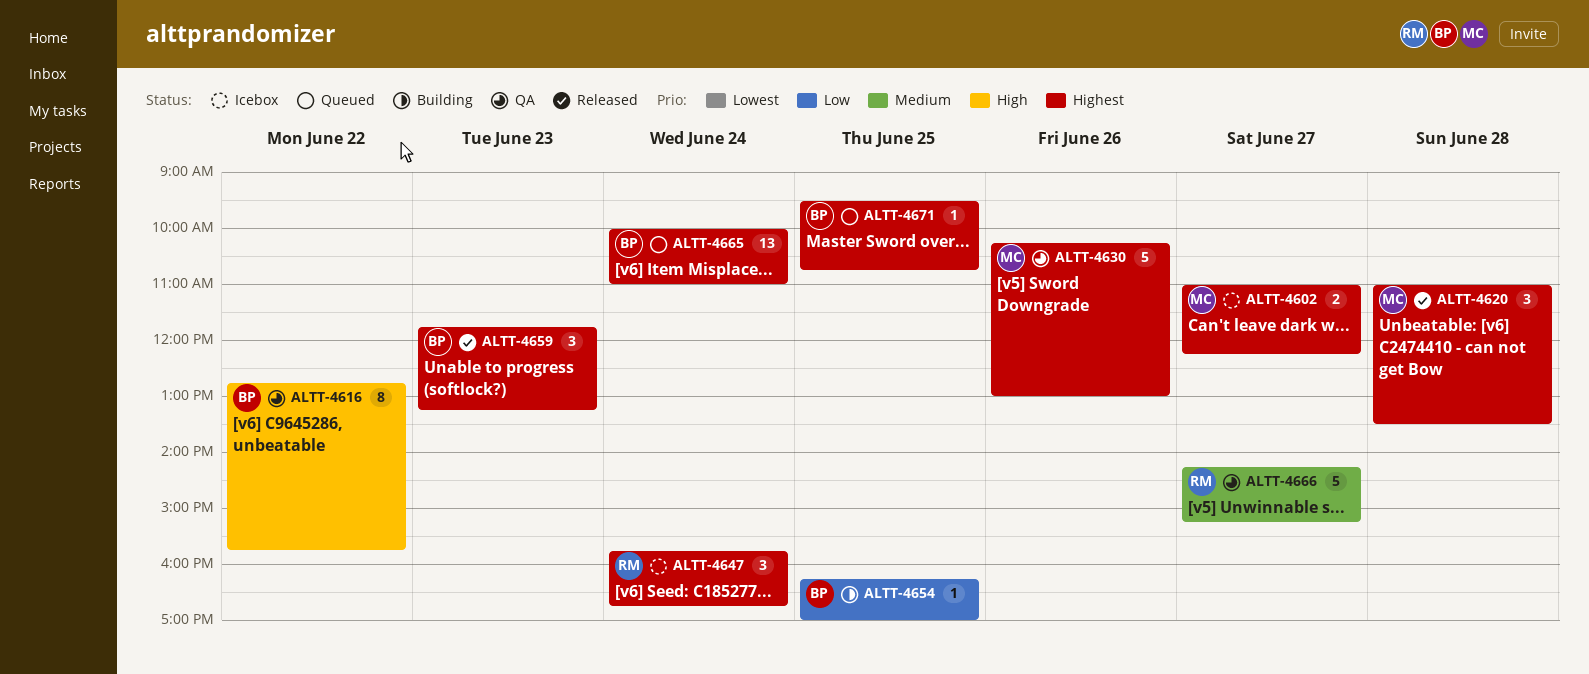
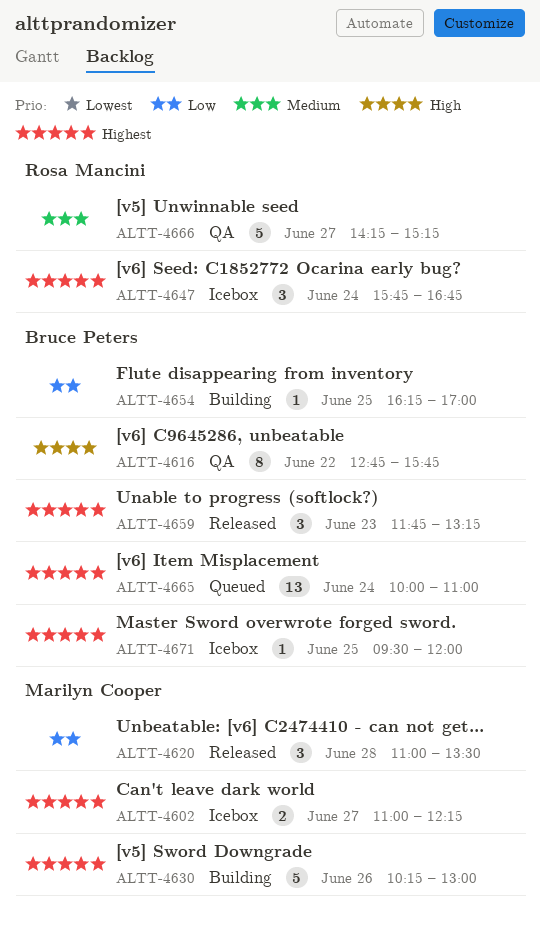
ALTT-4620, priority: Highest -> Low
ALTT-4630, status: QA -> Building
ALTT-4671, status: Queued -> Icebox
ALTT-4671, ends: 10:45 -> 12:00

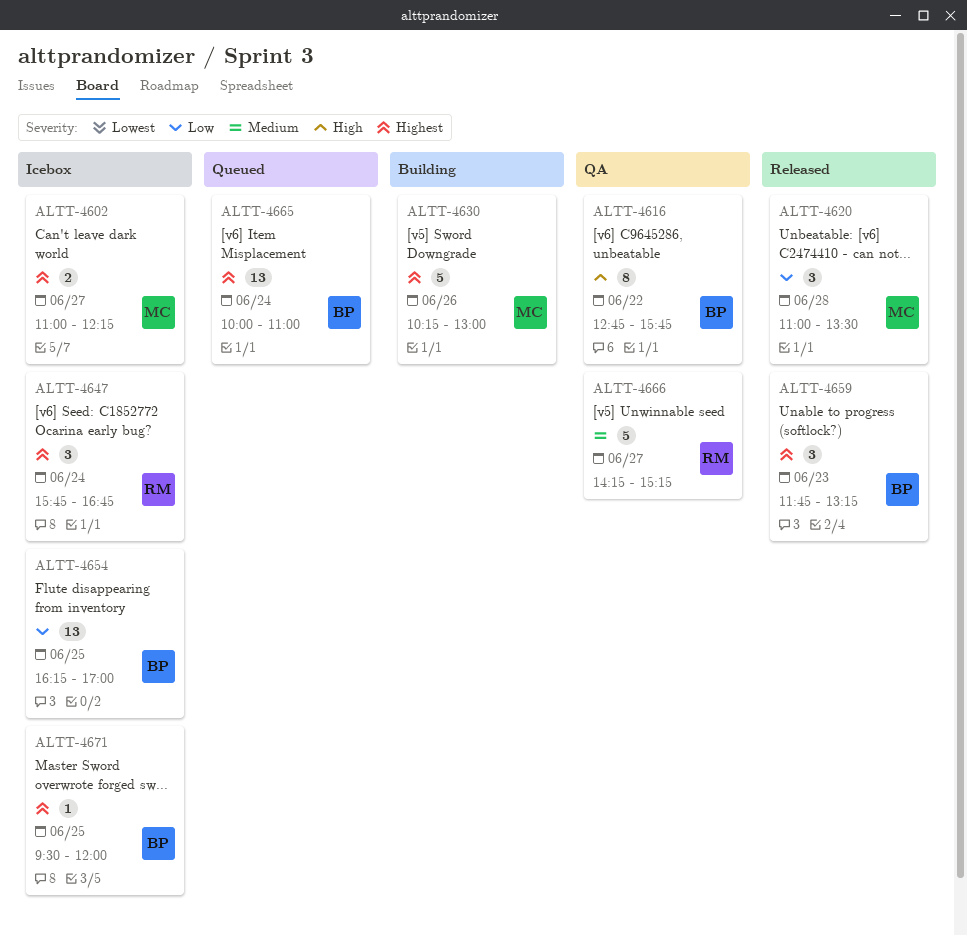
ALTT-4654, status: Building -> Icebox
ALTT-4654, estimate: 1 -> 13

